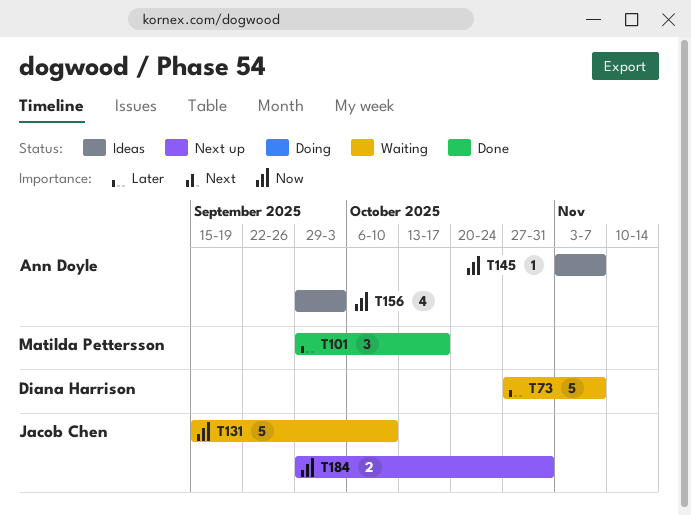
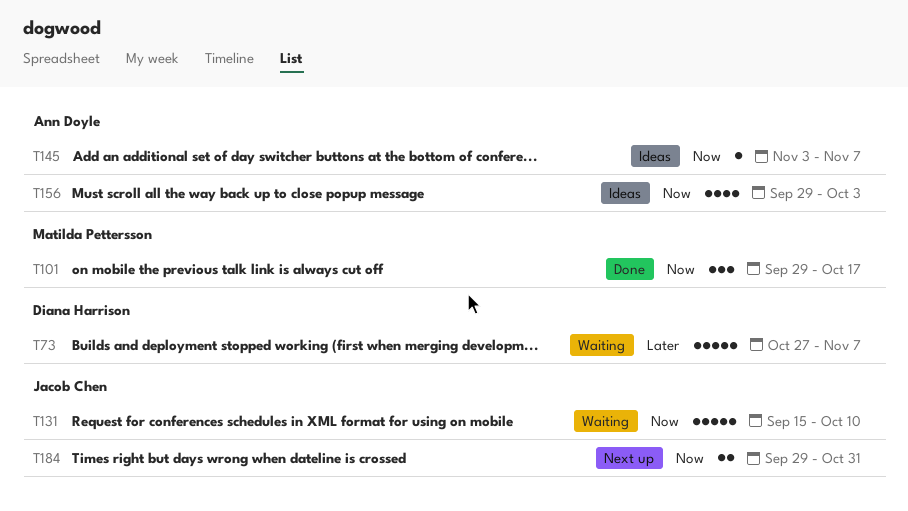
T101, priority: Later -> Now

